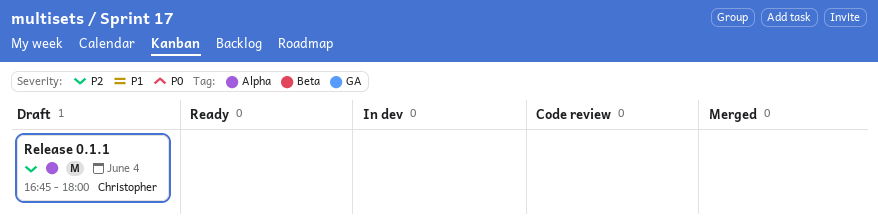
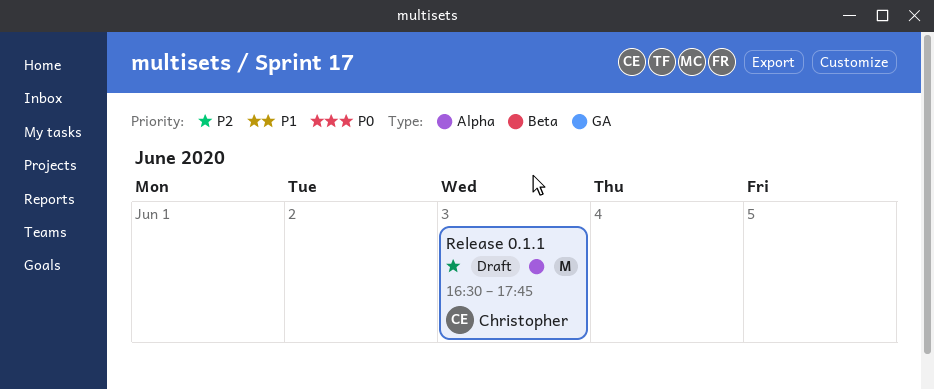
Release 0.1.1, day: Jun 4 -> Jun 3
Release 0.1.1, begins: 16:45 -> 16:30
Release 0.1.1, ends: 18:00 -> 17:45

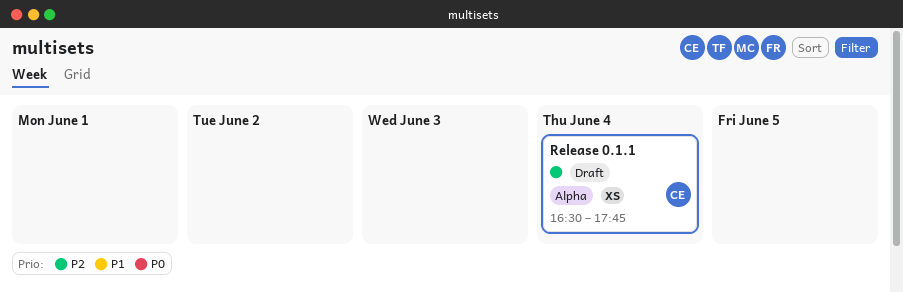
Release 0.1.1, estimate: M -> XS
Release 0.1.1, day: Jun 3 -> Jun 4

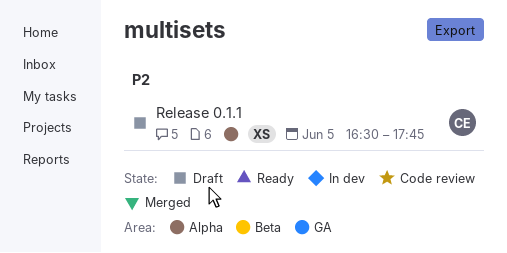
Release 0.1.1, day: Jun 4 -> Jun 5

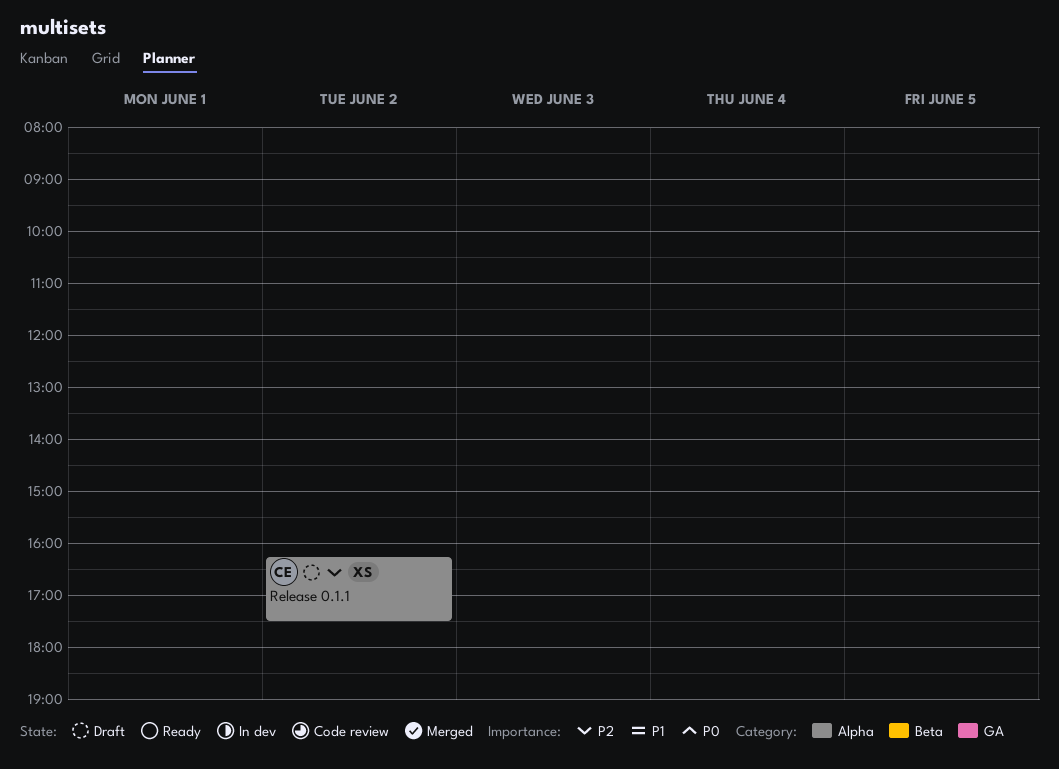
Release 0.1.1, day: Jun 5 -> Jun 2
Release 0.1.1, begins: 16:30 -> 16:15
Release 0.1.1, ends: 17:45 -> 17:30

